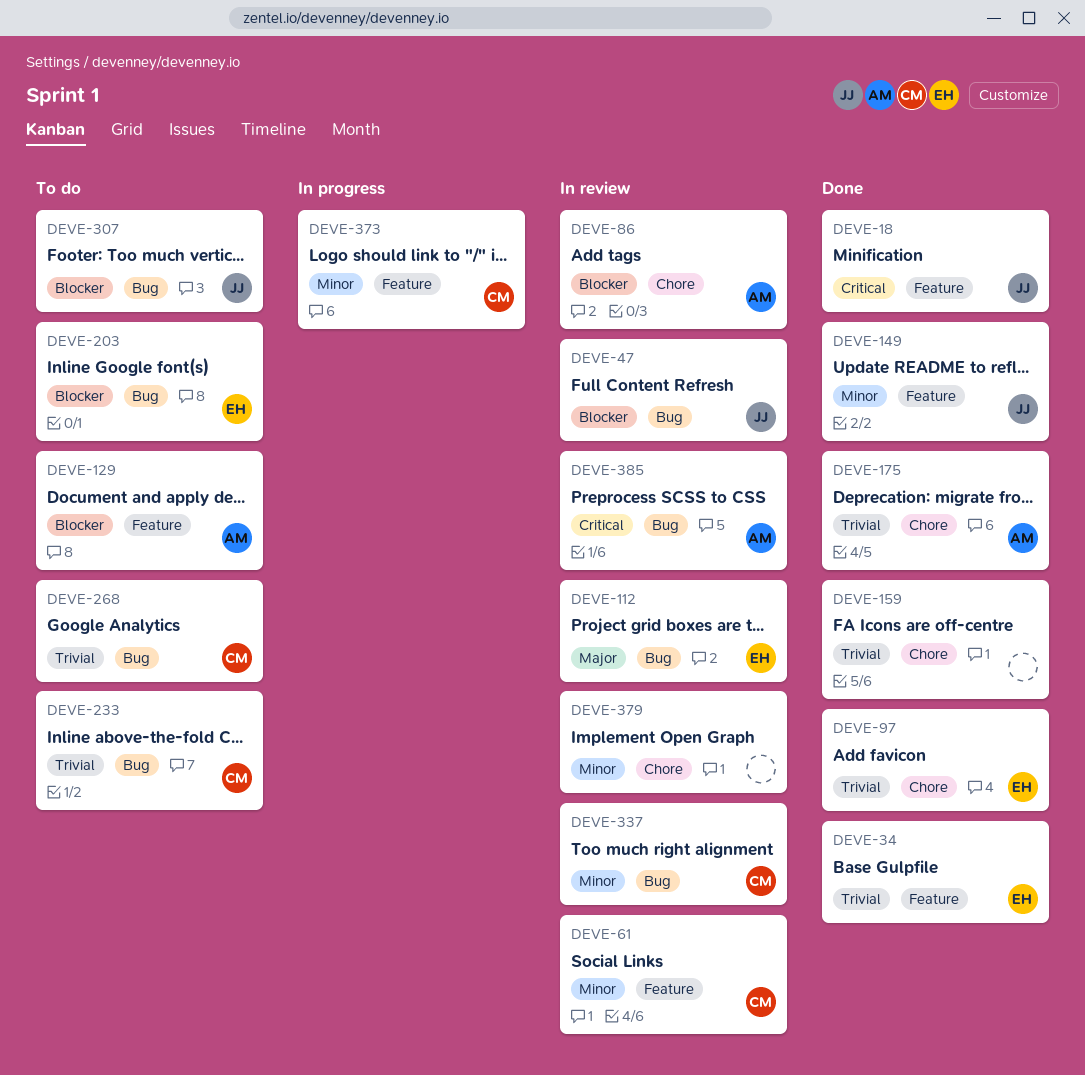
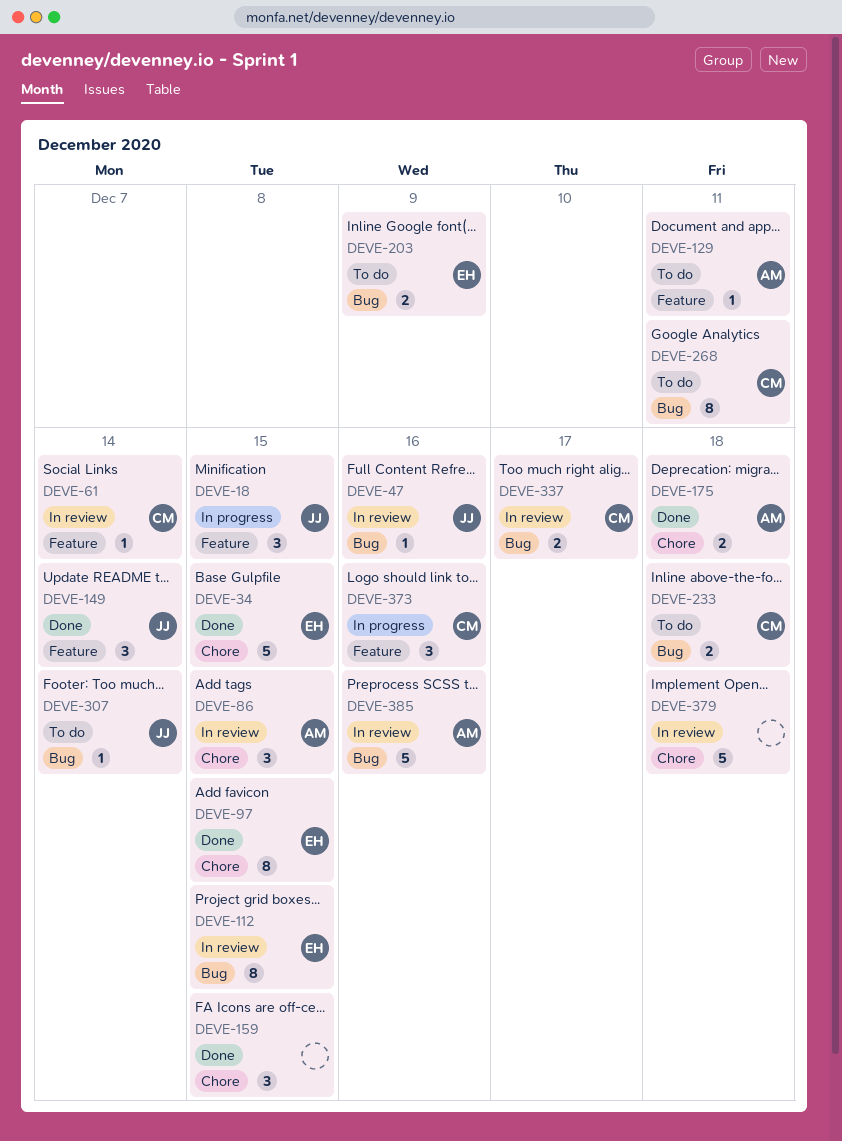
DEVE-18, status: Done -> In progress
DEVE-34, label: Feature -> Chore

